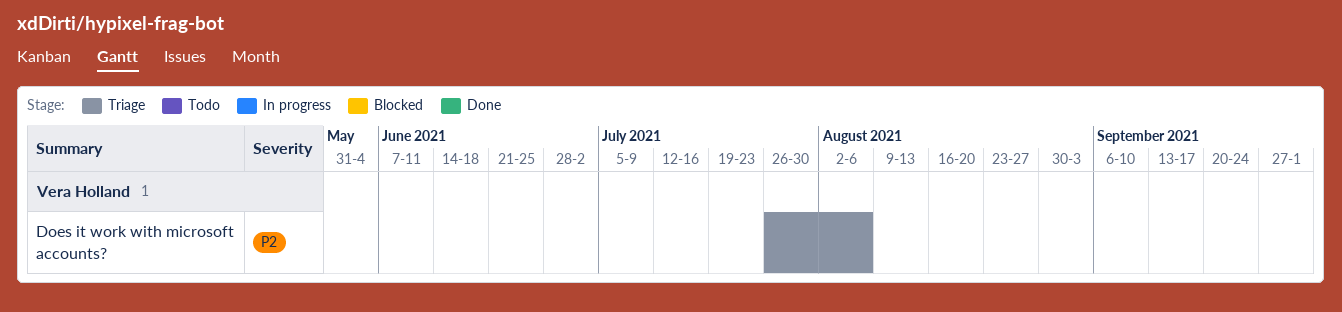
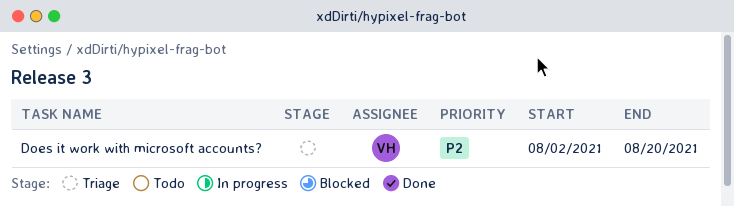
Does it work with microsoft accounts?, start: Jul 26 -> Aug 2
Does it work with microsoft accounts?, due: Aug 6 -> Aug 20

